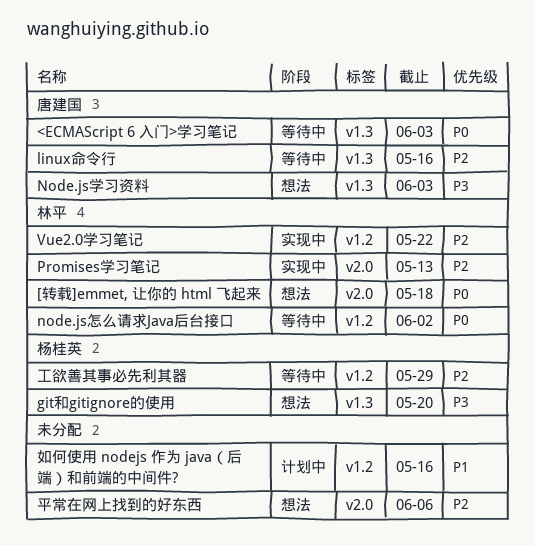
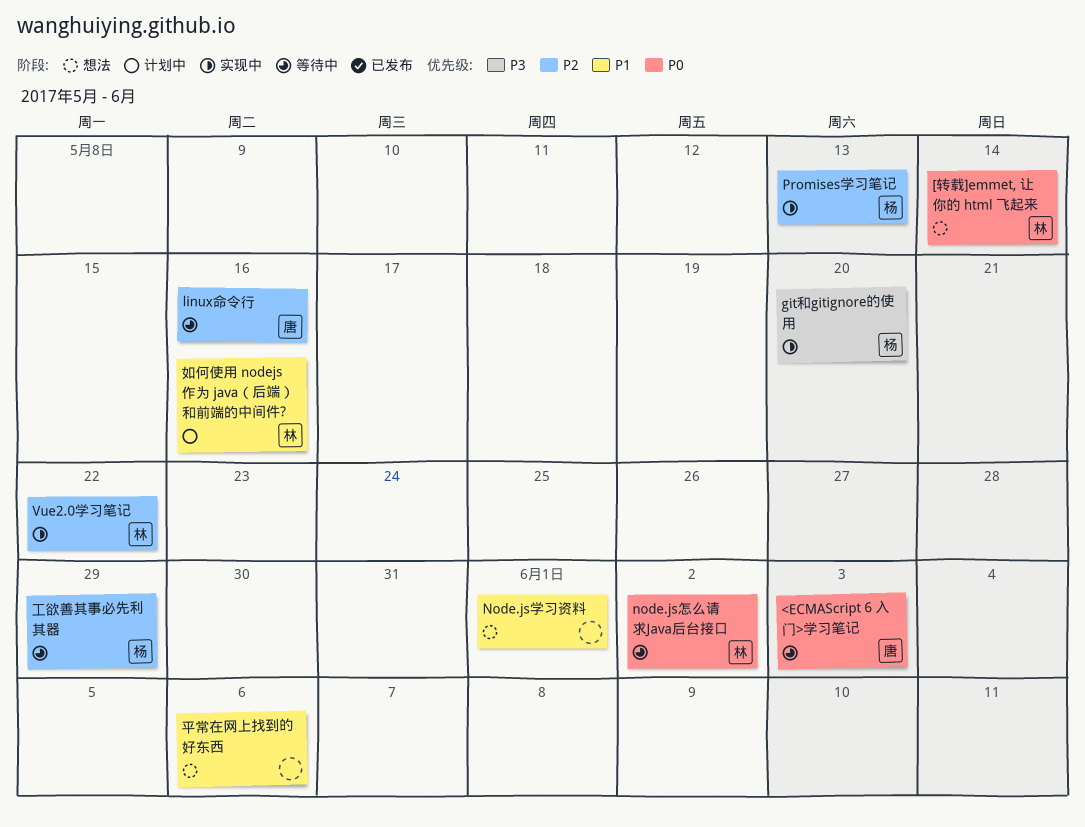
[转载]emmet, 让你的 html 飞起来, due: May 18 -> May 14
git和gitignore的使用, status: 想法 -> 实现中
Node.js学习资料, owner: 唐建国 -> none
Node.js学习资料, priority: P3 -> P1
Node.js学习资料, due: Jun 3 -> Jun 1
Promises学习笔记, owner: 林平 -> 杨桂英
如何使用 nodejs 作为 java（后端）和前端的中间件?, owner: none -> 林平
平常在网上找到的好东西, priority: P2 -> P1

